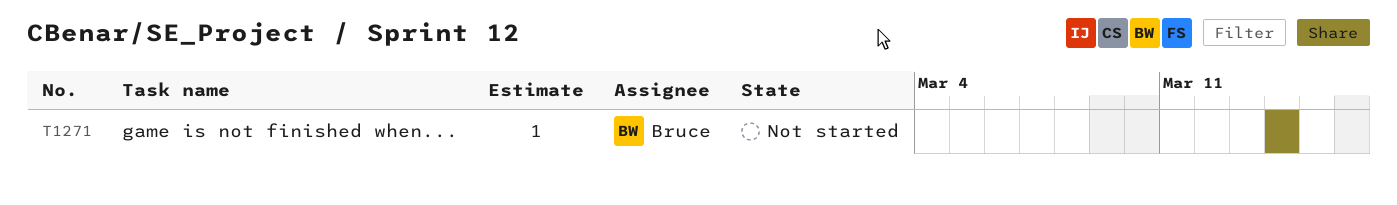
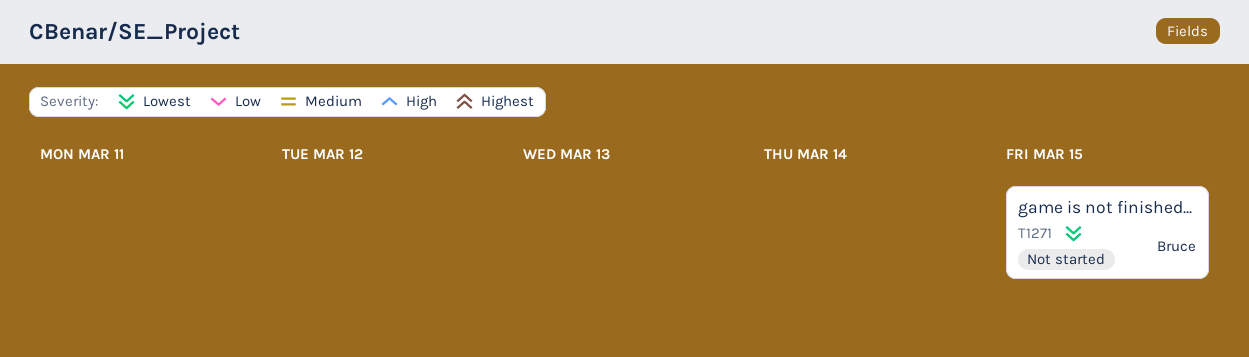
T1271, due: Mar 14 -> Mar 15

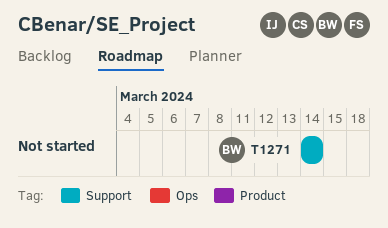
T1271, due: Mar 15 -> Mar 14

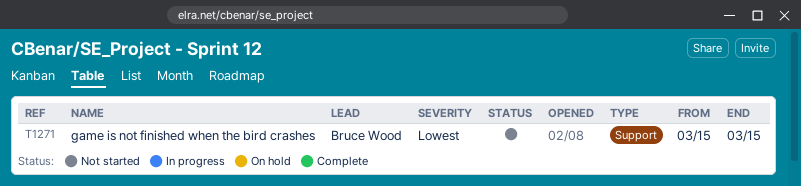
T1271, start: Mar 14 -> Mar 15
T1271, due: Mar 14 -> Mar 15

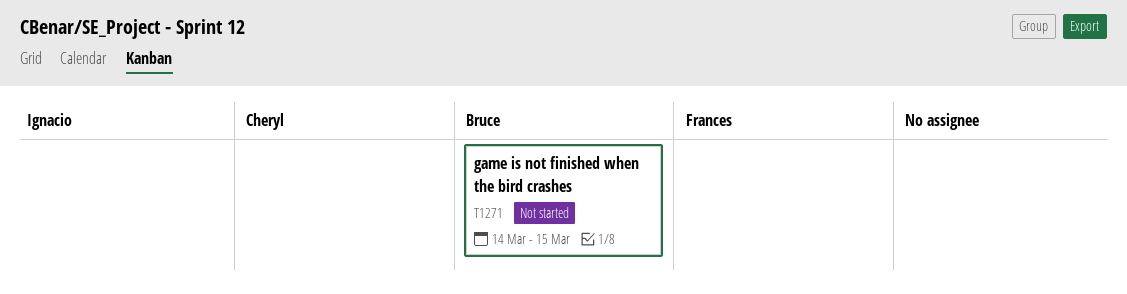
T1271, start: Mar 15 -> Mar 14

